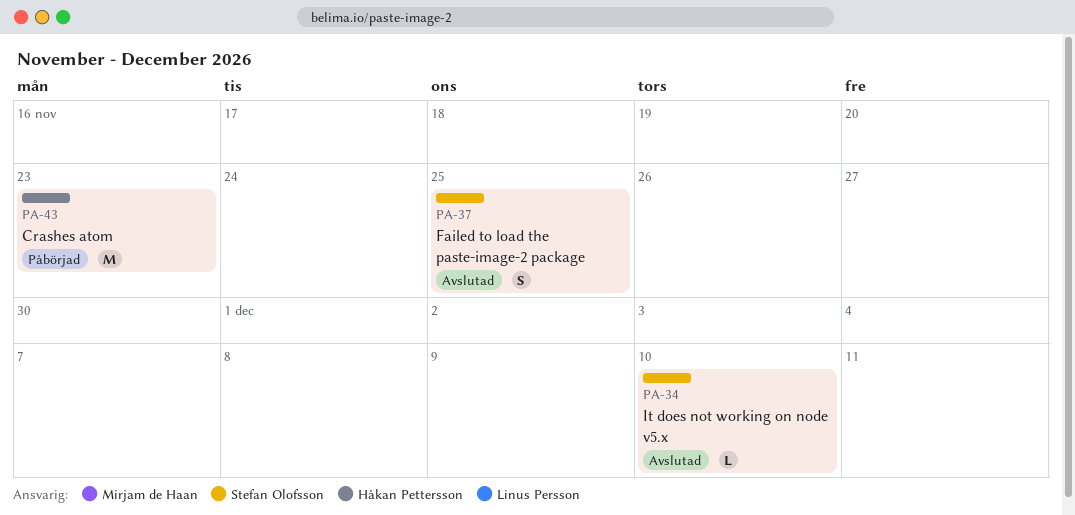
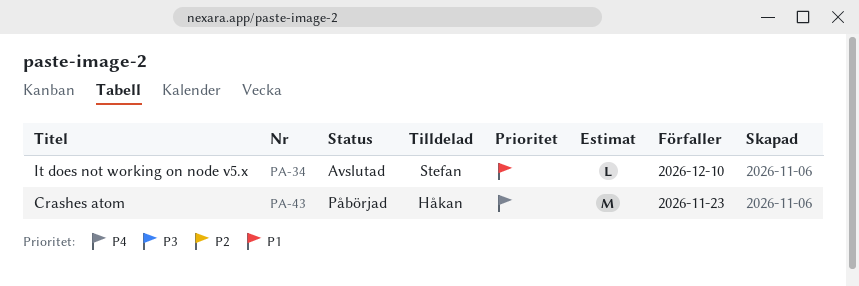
PA-37: present -> none

